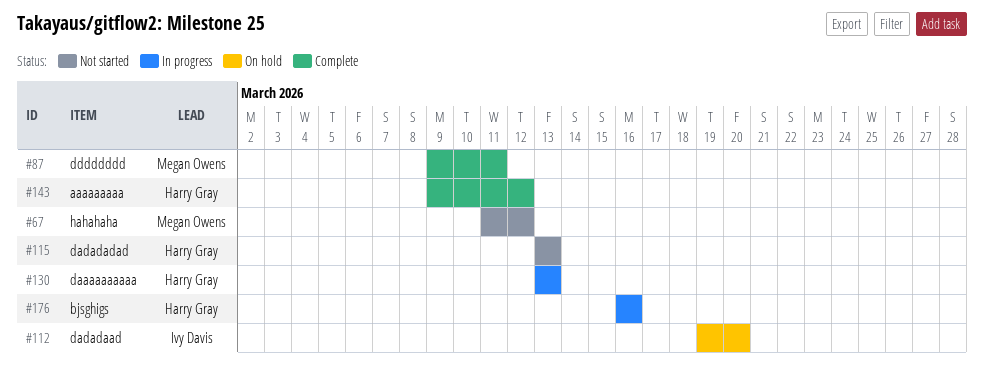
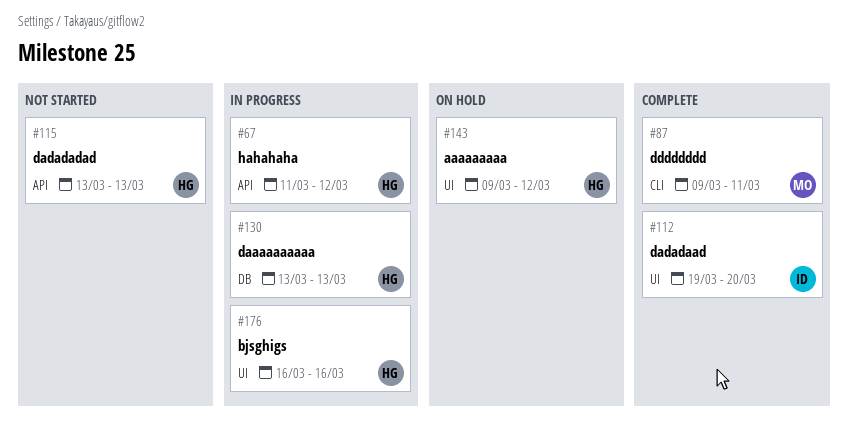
#67, status: Not started -> In progress
#67, owner: Megan Owens -> Harry Gray
#112, status: On hold -> Complete
#143, status: Complete -> On hold

